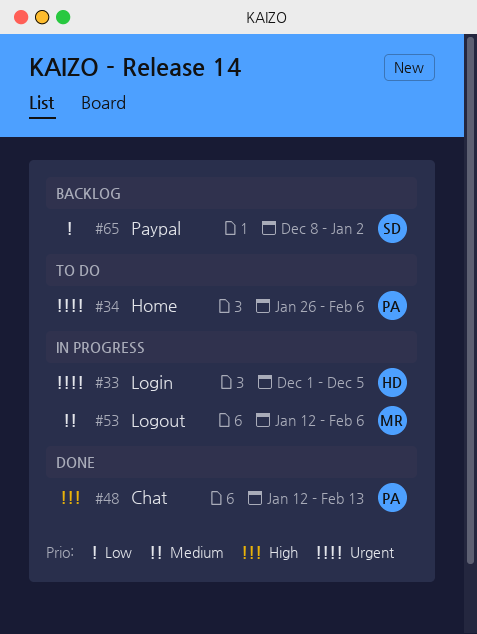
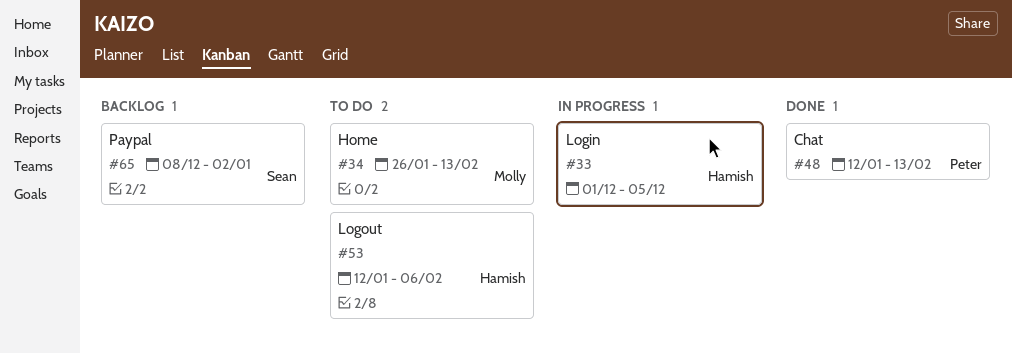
#34, owner: Peter -> Molly
#34, due: Feb 6 -> Feb 13
#53, status: In progress -> To do
#53, owner: Molly -> Hamish

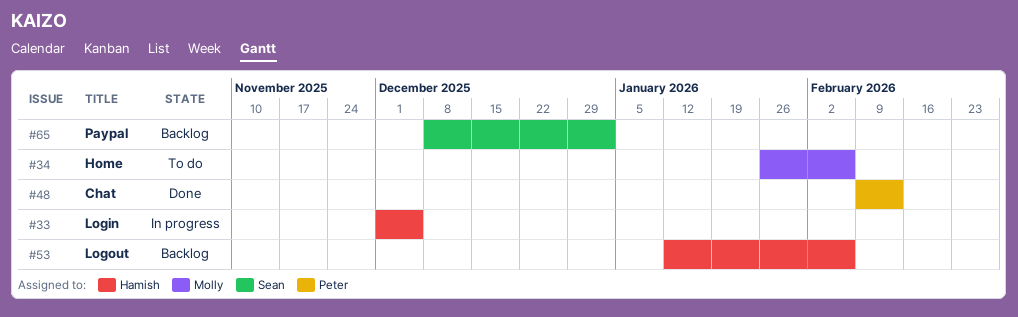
#34, due: Feb 13 -> Feb 6
#48, start: Jan 12 -> Feb 9
#53, status: To do -> Backlog

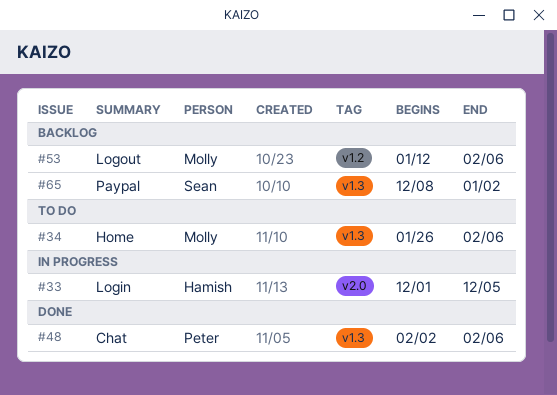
#48, start: Feb 9 -> Feb 2
#48, due: Feb 13 -> Feb 6
#53, owner: Hamish -> Molly

